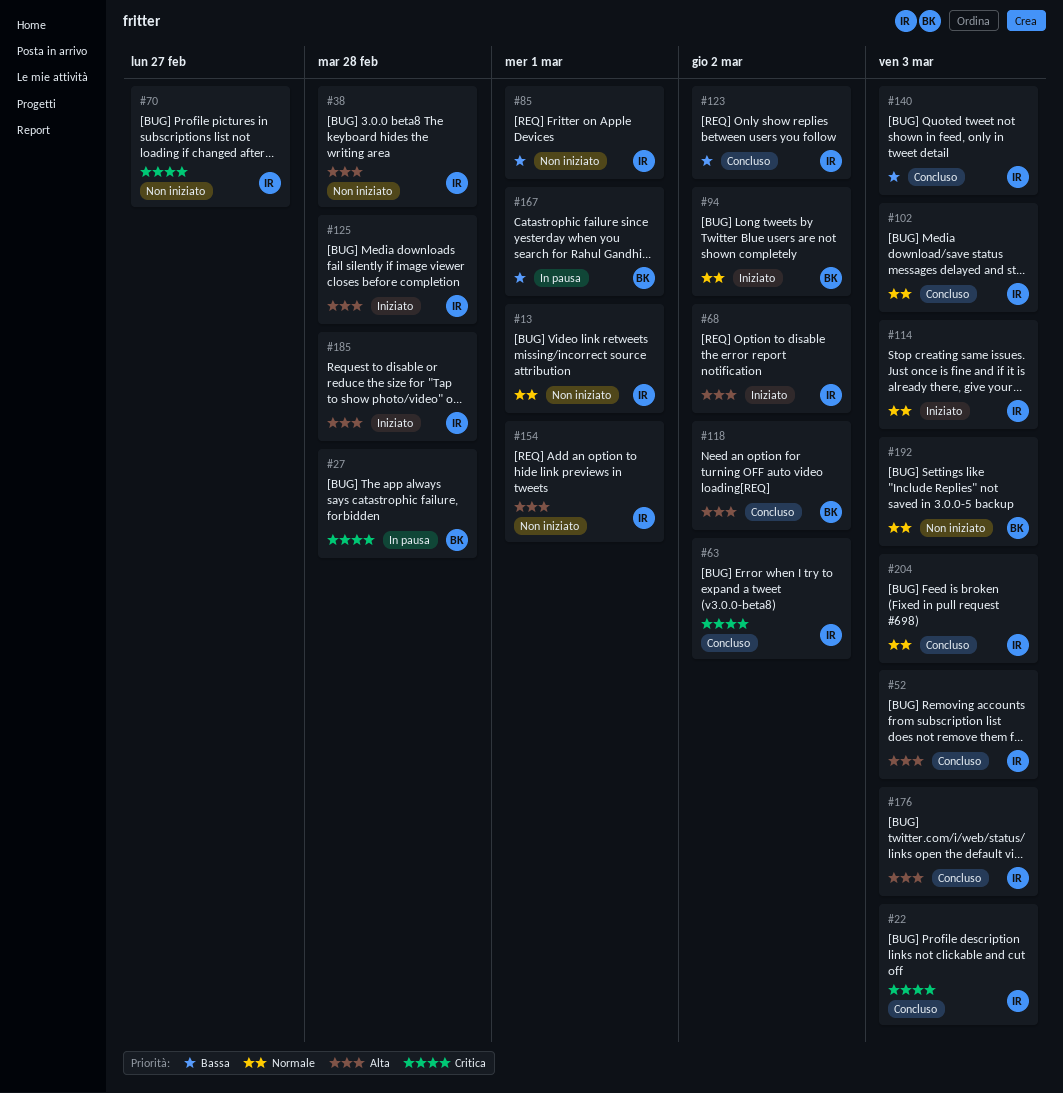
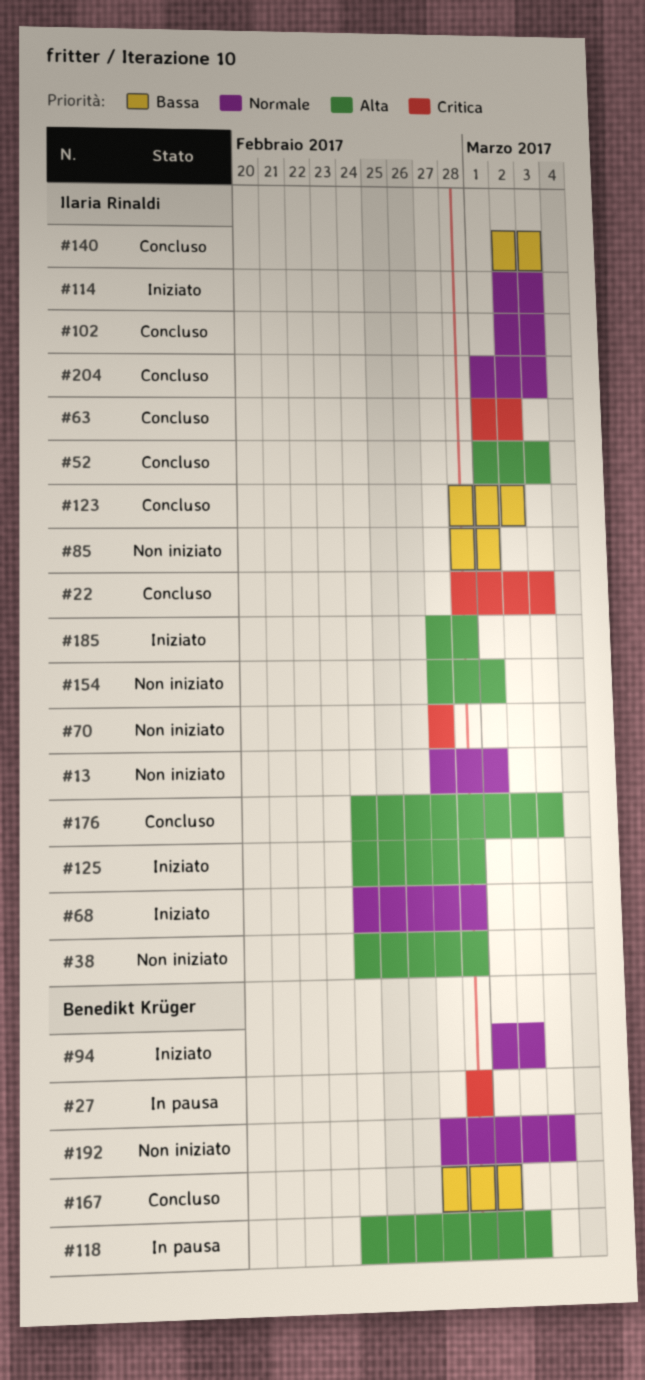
#68, priority: Alta -> Normale
#68, due: Mar 2 -> Feb 28
#118, status: Concluso -> In pausa
#167, status: In pausa -> Concluso

